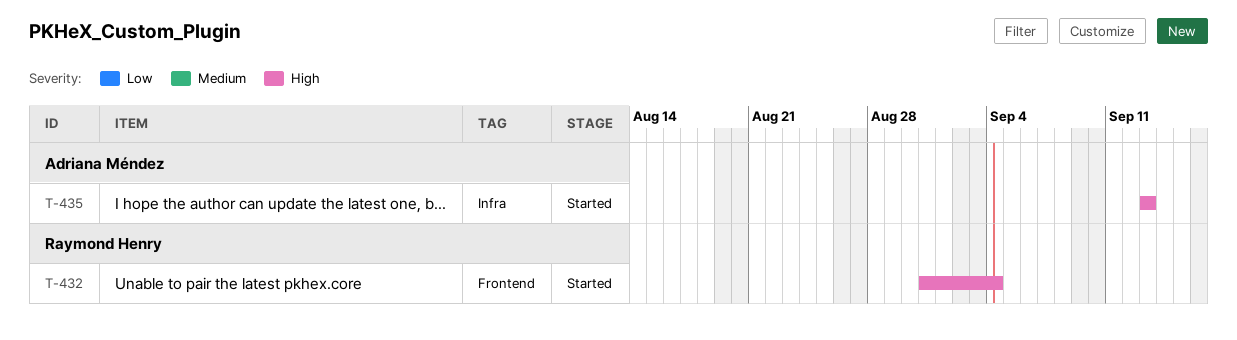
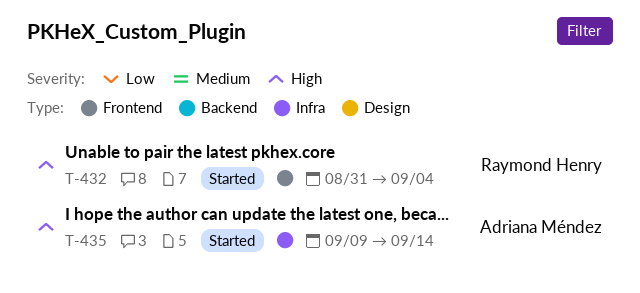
T-435, start: Sep 13 -> Sep 9
T-435, due: Sep 13 -> Sep 14

